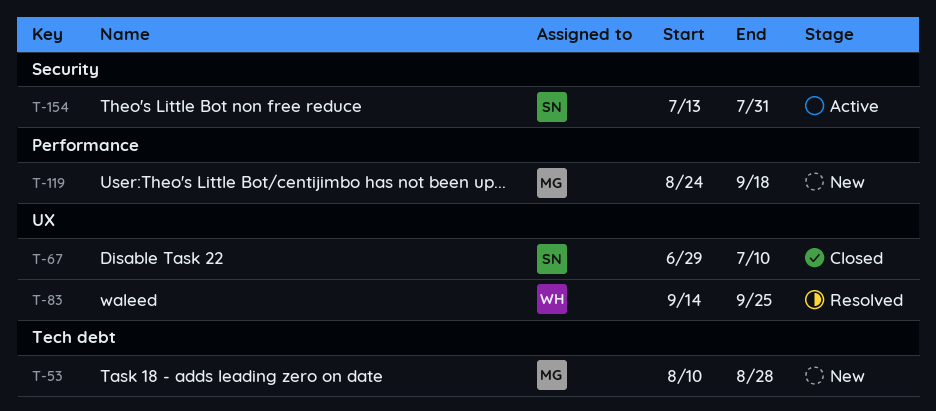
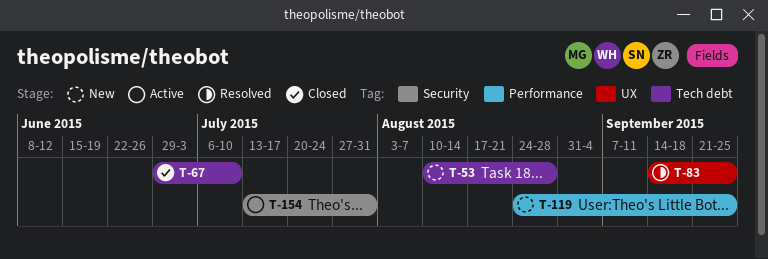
T-67, label: UX -> Tech debt
T-119, due: Sep 18 -> Sep 25

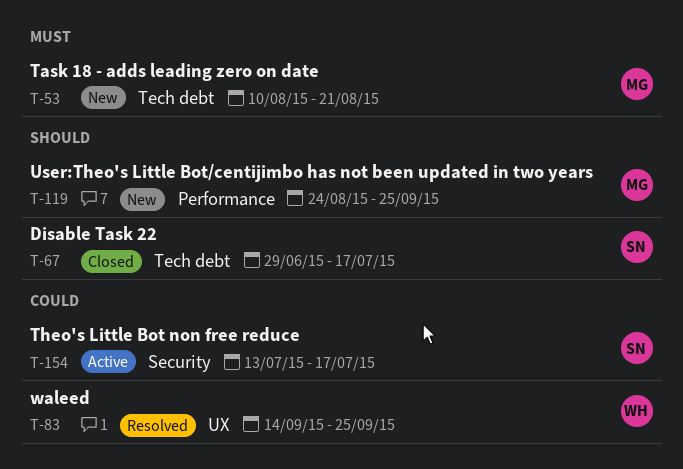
T-53, due: Aug 28 -> Aug 21
T-67, due: Jul 10 -> Jul 17
T-154, due: Jul 31 -> Jul 17

